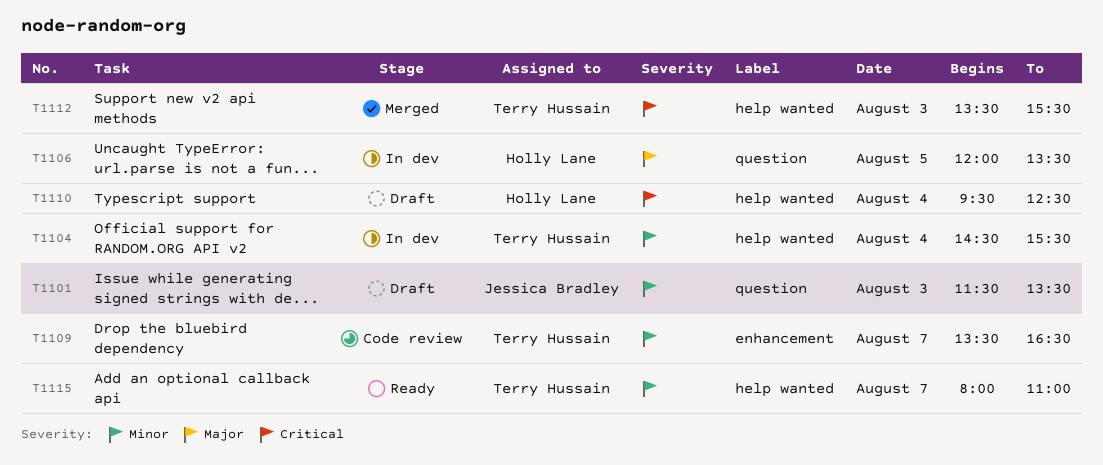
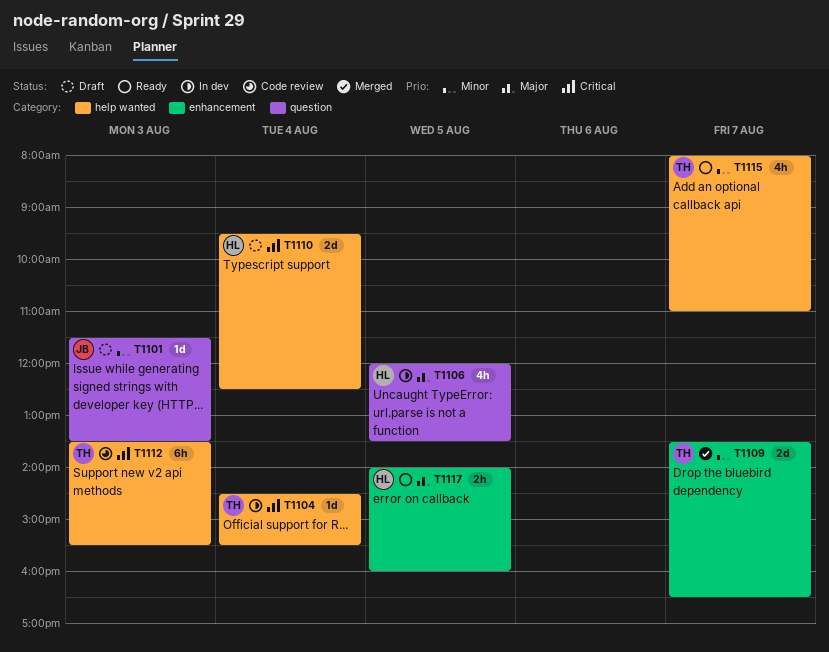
T1104, priority: Minor -> Critical
T1109, status: Code review -> Merged
T1112, status: Merged -> Code review
T1117: none -> present

